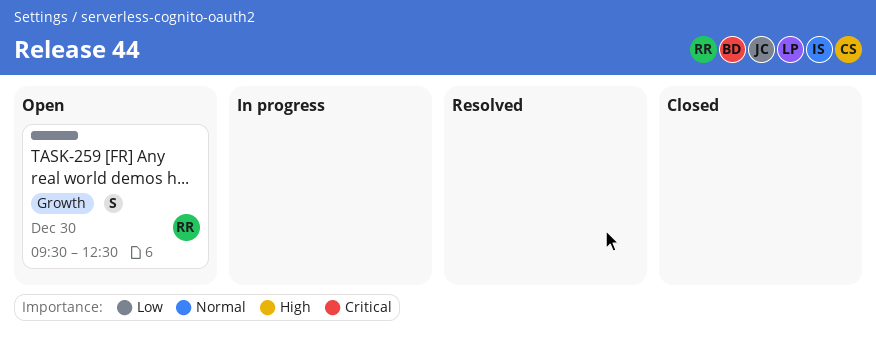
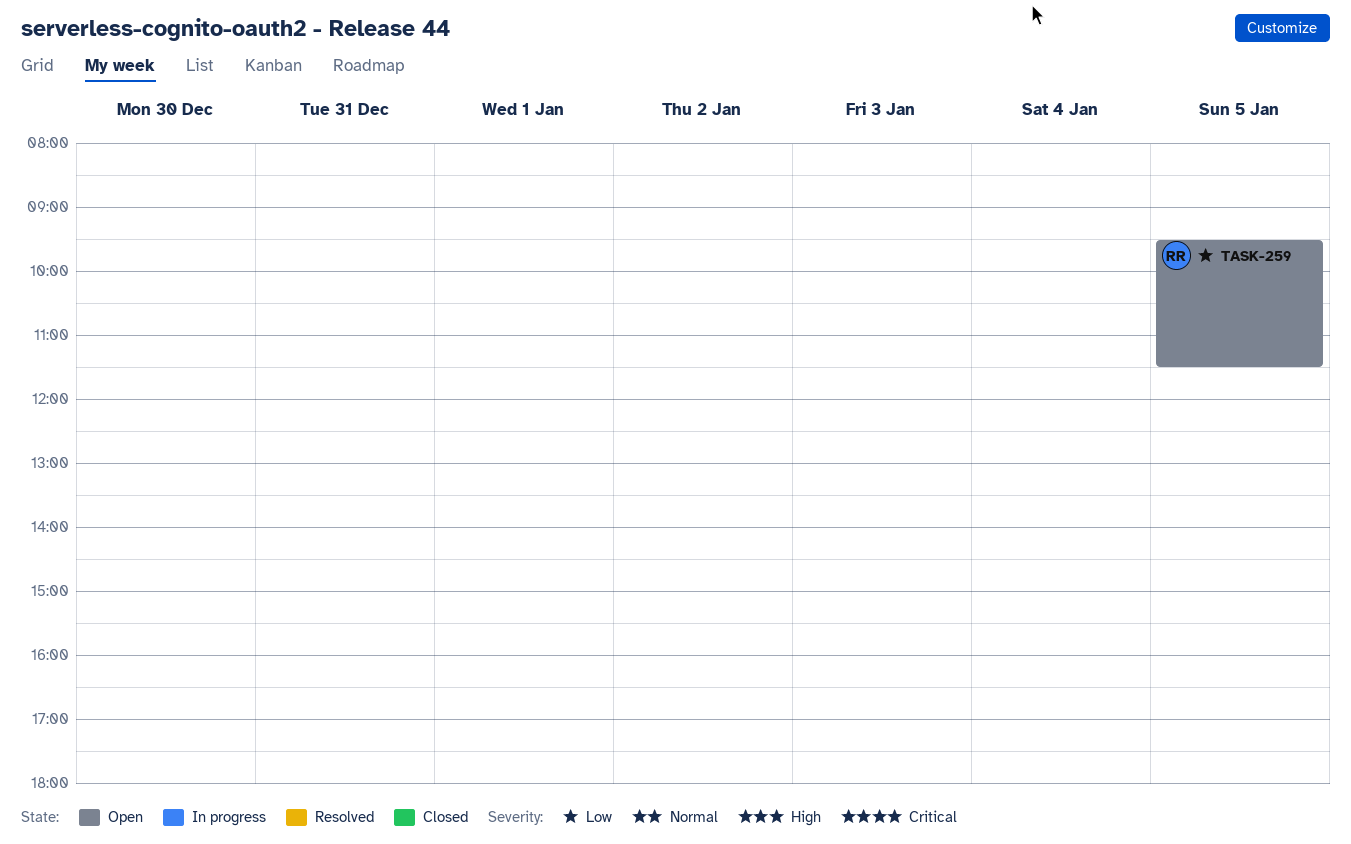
TASK-259, day: Dec 30 -> Jan 5
TASK-259, ends: 12:30 -> 11:30

